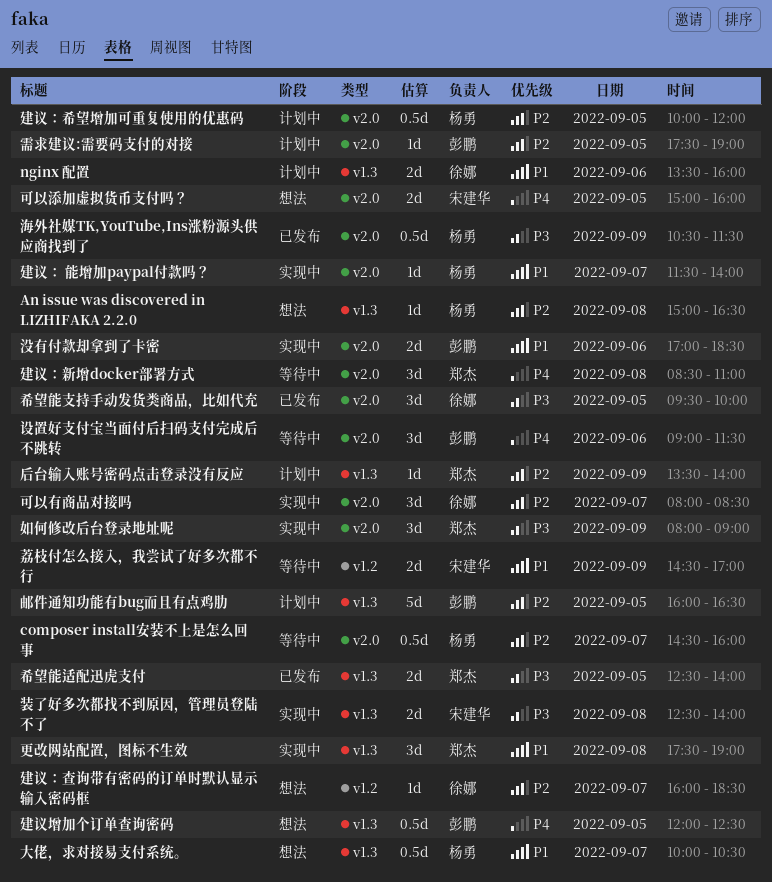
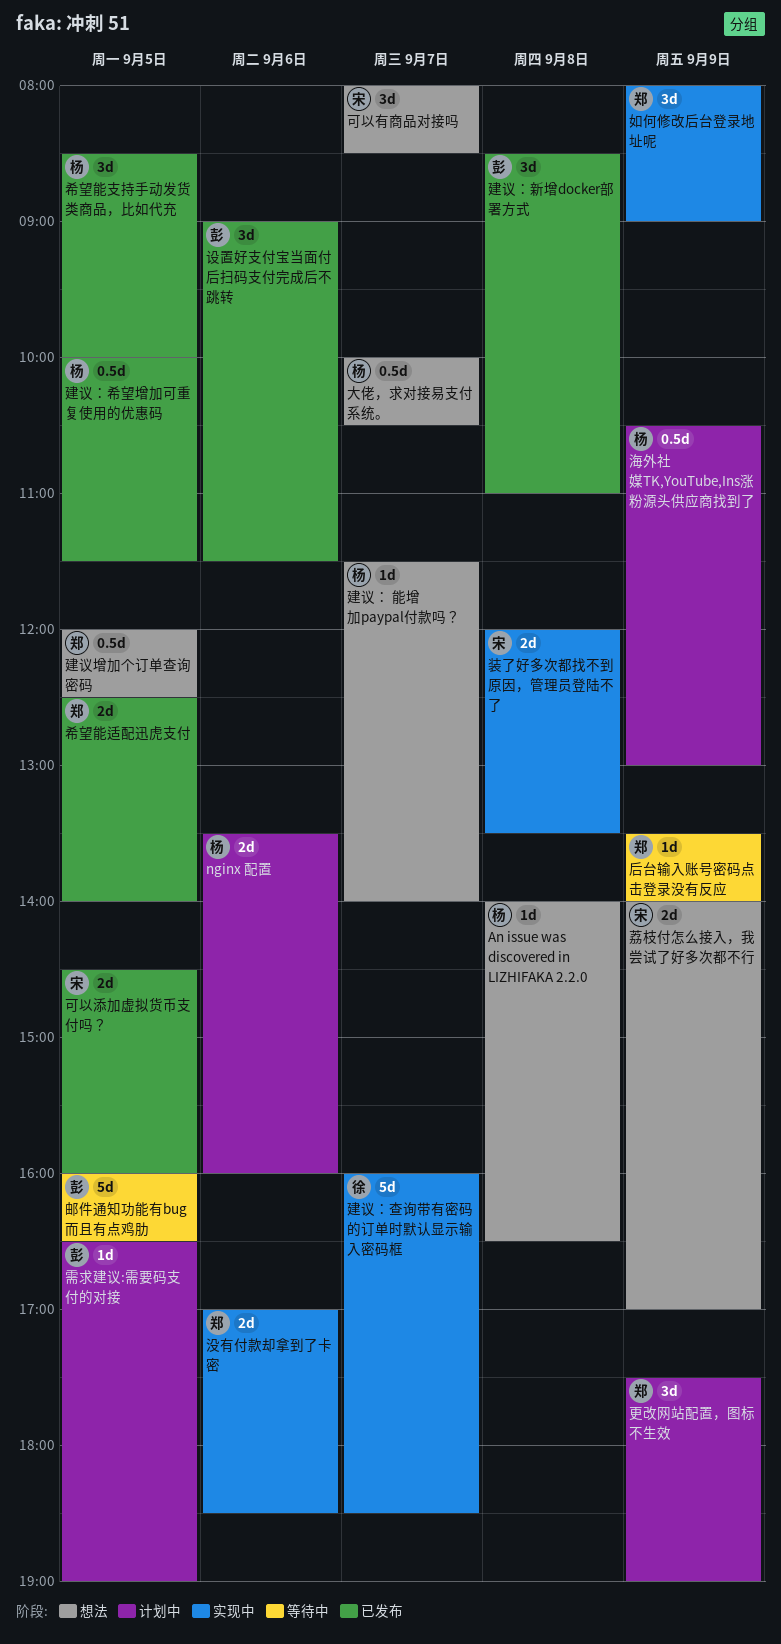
An issue was discovered in LIZHIFAKA 2.2.0, begins: 15:00 -> 14:00
composer install安装不上是怎么回事: present -> none
nginx 配置, owner: 徐娜 -> 杨勇
可以有商品对接吗, status: 实现中 -> 想法
可以有商品对接吗, owner: 徐娜 -> 宋建华
可以添加虚拟货币支付吗？, status: 想法 -> 已发布
可以添加虚拟货币支付吗？, begins: 15:00 -> 14:30
后台输入账号密码点击登录没有反应, status: 计划中 -> 等待中
希望能支持手动发货类商品，比如代充, owner: 徐娜 -> 杨勇
希望能支持手动发货类商品，比如代充, begins: 09:30 -> 08:30
建议增加个订单查询密码, owner: 彭鹏 -> 郑杰
建议： 能增加paypal付款吗？, status: 实现中 -> 想法
建议：希望增加可重复使用的优惠码, status: 计划中 -> 已发布
建议：希望增加可重复使用的优惠码, ends: 12:00 -> 11:30
建议：新增docker部署方式, status: 等待中 -> 已发布
建议：新增docker部署方式, owner: 郑杰 -> 彭鹏
建议：查询带有密码的订单时默认显示输入密码框, status: 想法 -> 实现中
建议：查询带有密码的订单时默认显示输入密码框, estimate: 1d -> 5d
更改网站配置，图标不生效, status: 实现中 -> 计划中
更改网站配置，图标不生效, day: Sep 8 -> Sep 9
没有付款却拿到了卡密, owner: 彭鹏 -> 郑杰
海外社媒TK,YouTube,Ins涨粉源头供应商找到了, status: 已发布 -> 计划中
海外社媒TK,YouTube,Ins涨粉源头供应商找到了, ends: 11:30 -> 13:00
荔枝付怎么接入，我尝试了好多次都不行, status: 等待中 -> 想法
荔枝付怎么接入，我尝试了好多次都不行, begins: 14:30 -> 14:00
装了好多次都找不到原因，管理员登陆不了, begins: 12:30 -> 12:00
装了好多次都找不到原因，管理员登陆不了, ends: 14:00 -> 13:30
设置好支付宝当面付后扫码支付完成后不跳转, status: 等待中 -> 已发布
邮件通知功能有bug而且有点鸡肋, status: 计划中 -> 等待中
需求建议:需要码支付的对接, begins: 17:30 -> 16:30

